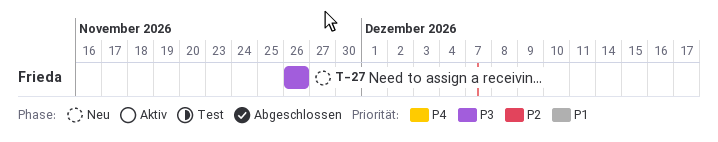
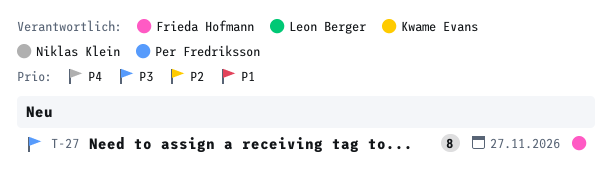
T-27, due: Nov 26 -> Nov 27

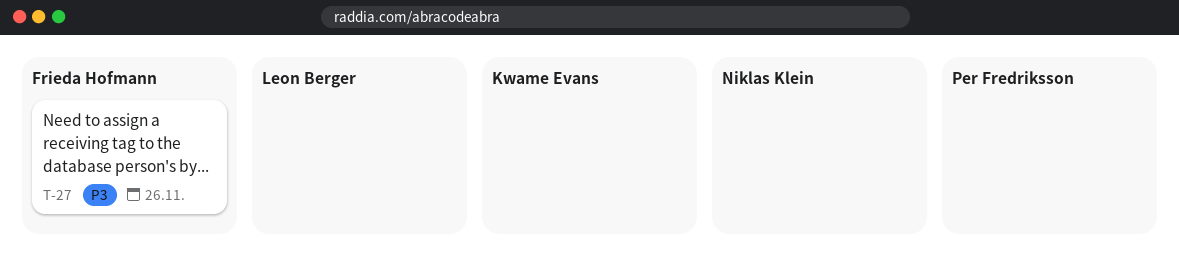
T-27, due: Nov 27 -> Nov 26

